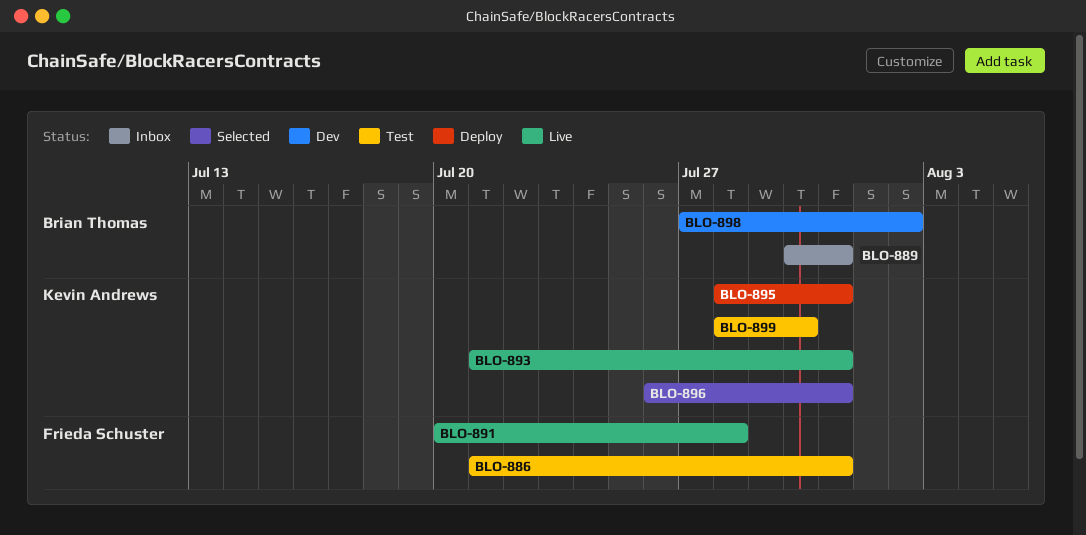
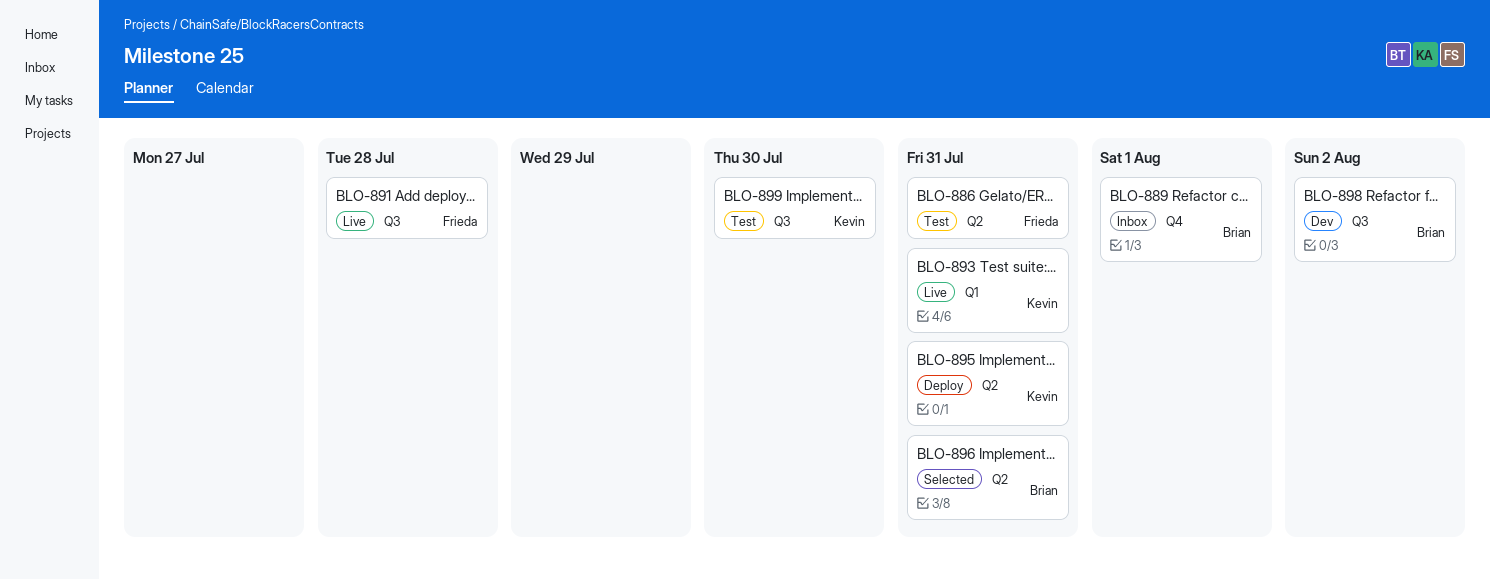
BLO-889, due: Jul 31 -> Aug 1
BLO-896, owner: Kevin Andrews -> Brian Thomas

